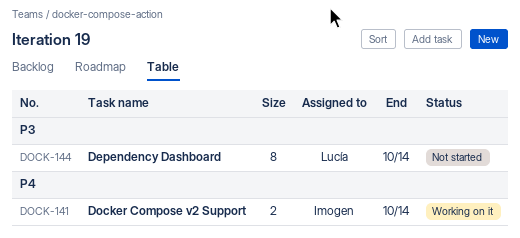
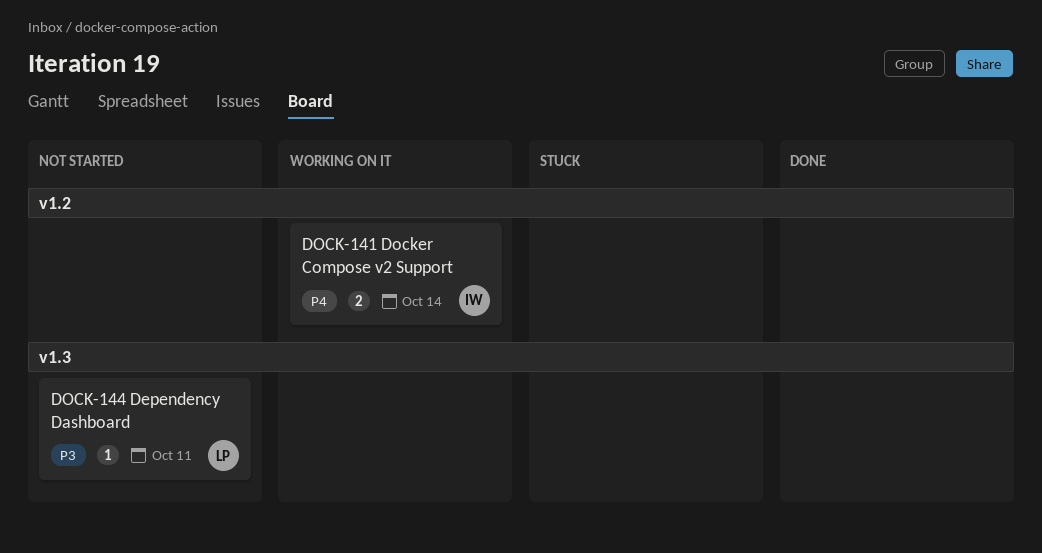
DOCK-144, estimate: 8 -> 1
DOCK-144, due: Oct 14 -> Oct 11

